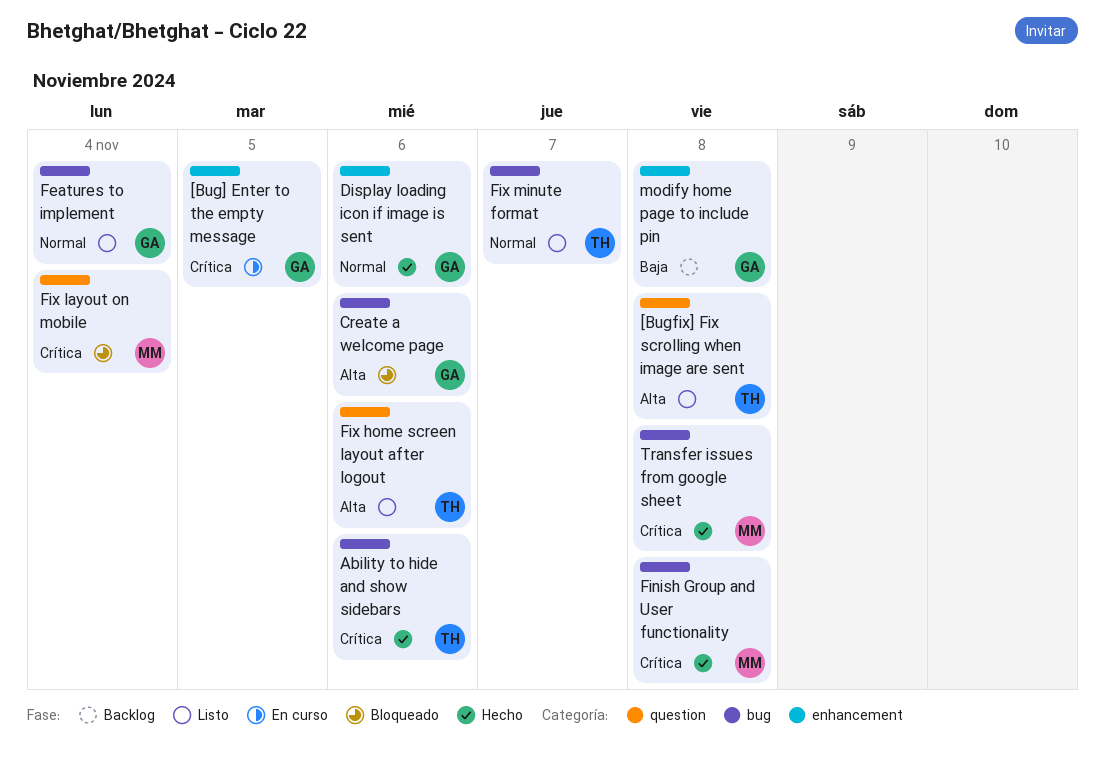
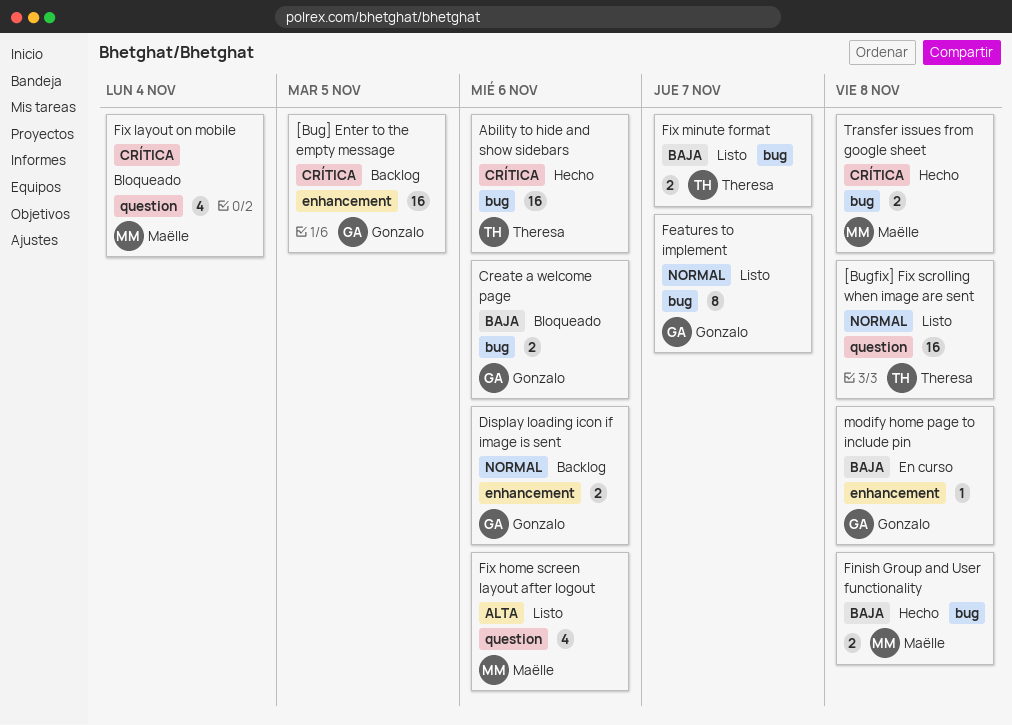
[Bug] Enter to the empty message, status: En curso -> Backlog
[Bugfix] Fix scrolling when image are sent, priority: Alta -> Normal
Create a welcome page, priority: Alta -> Baja
Display loading icon if image is sent, status: Hecho -> Backlog
Features to implement, due: Nov 4 -> Nov 7
Finish Group and User functionality, priority: Crítica -> Baja
Fix home screen layout after logout, owner: Theresa -> Maëlle
Fix minute format, priority: Normal -> Baja
modify home page to include pin, status: Backlog -> En curso

